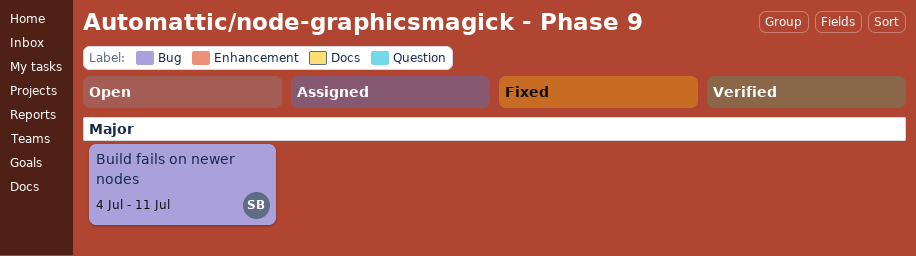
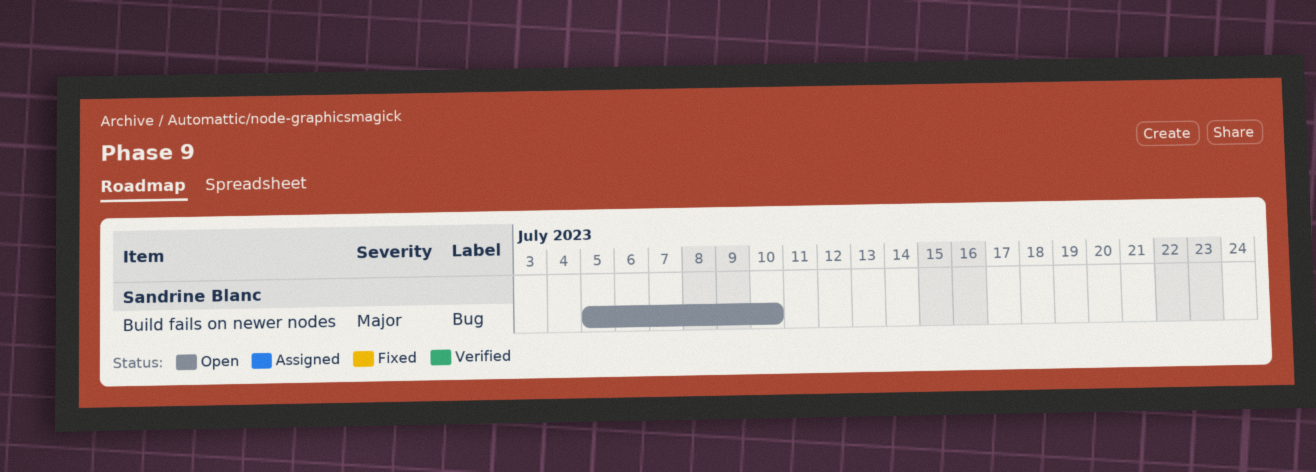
Build fails on newer nodes, start: Jul 4 -> Jul 5
Build fails on newer nodes, due: Jul 11 -> Jul 10

